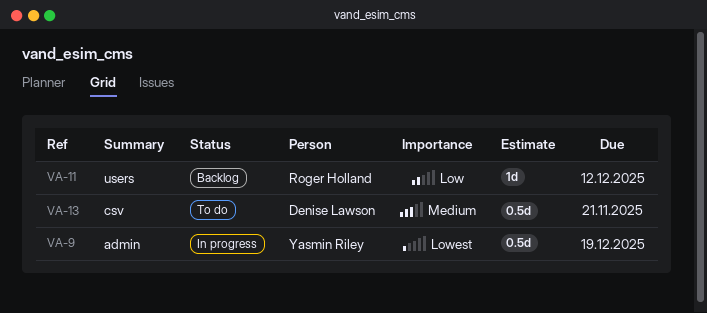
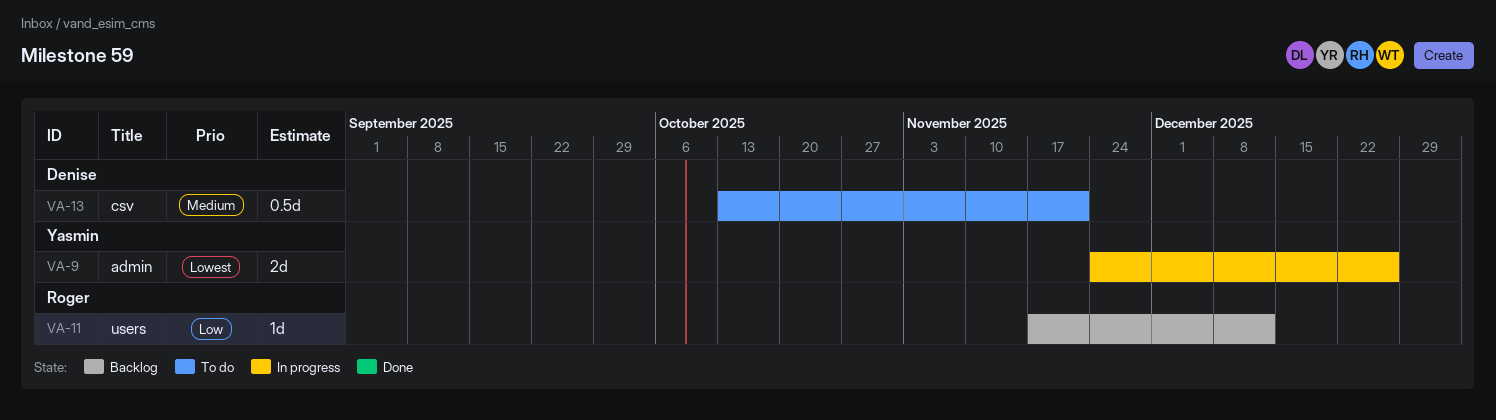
VA-9, estimate: 0.5d -> 2d
VA-9, due: Dec 19 -> Dec 26

